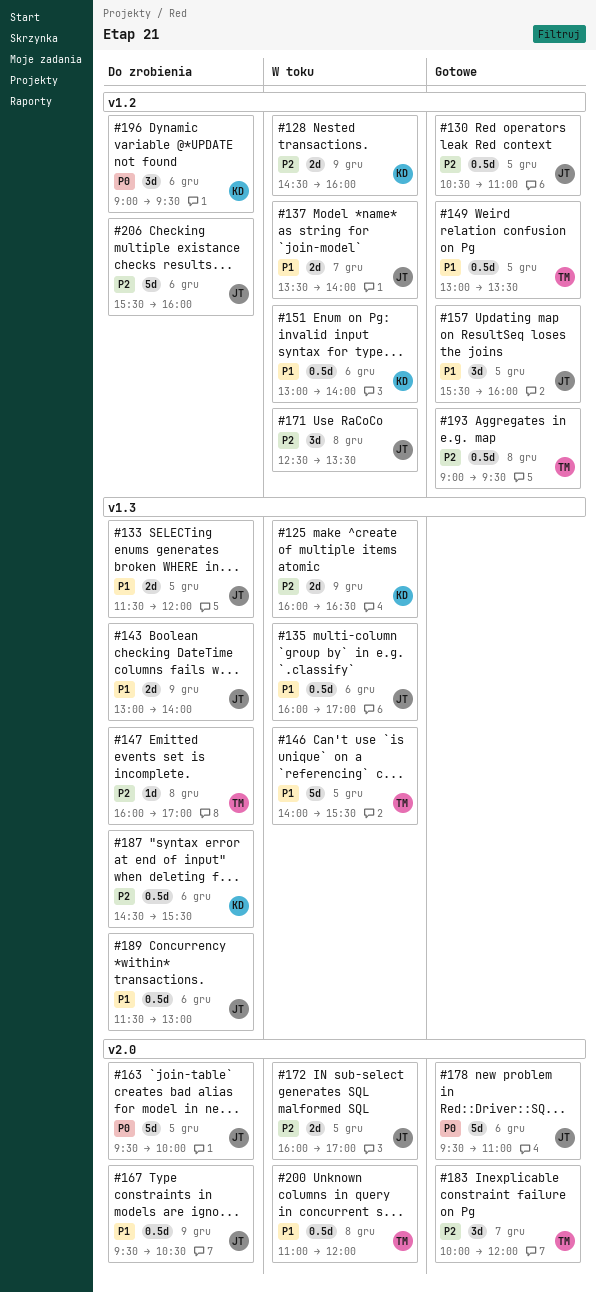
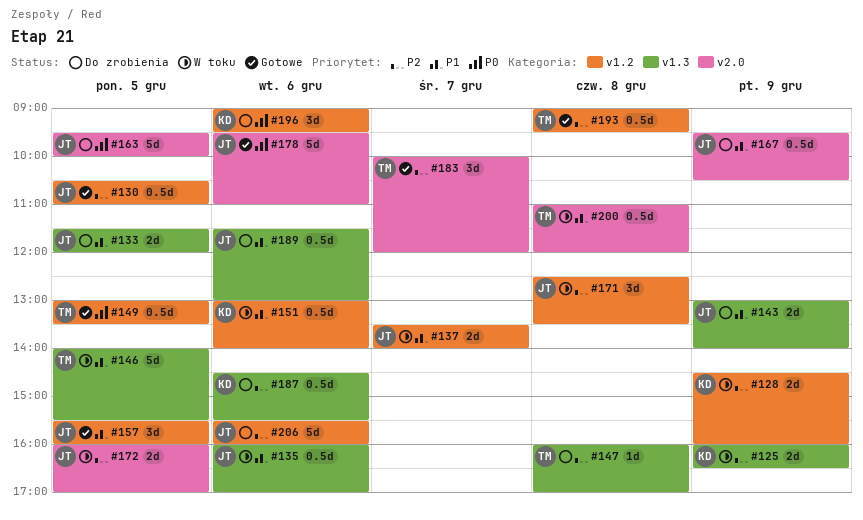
#149, priority: P1 -> P0

